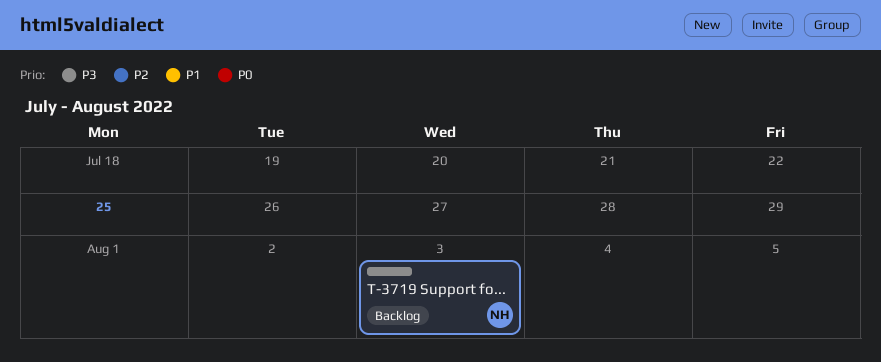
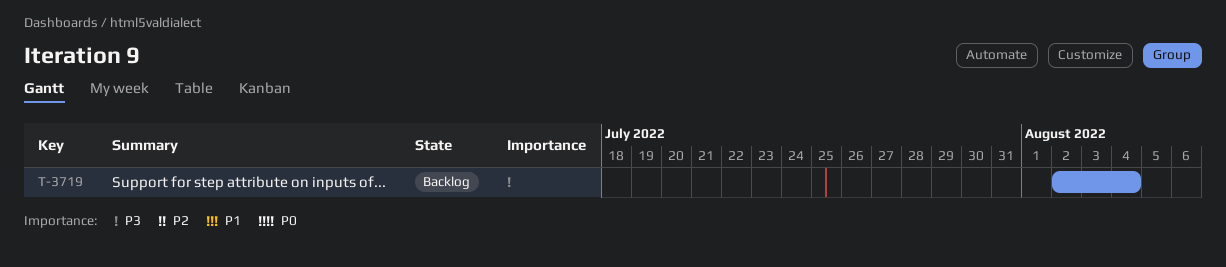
T-3719, due: Aug 3 -> Aug 4

